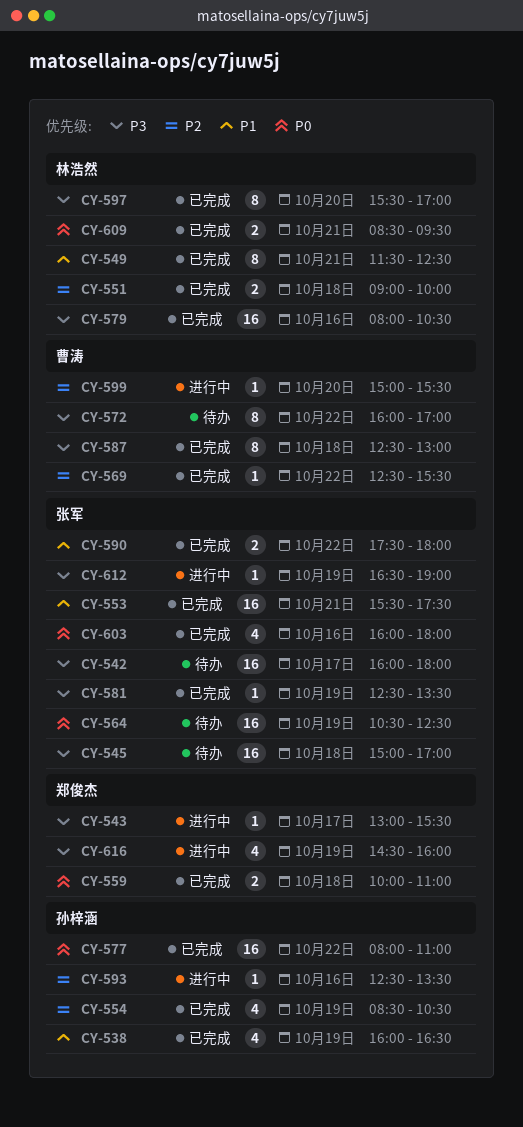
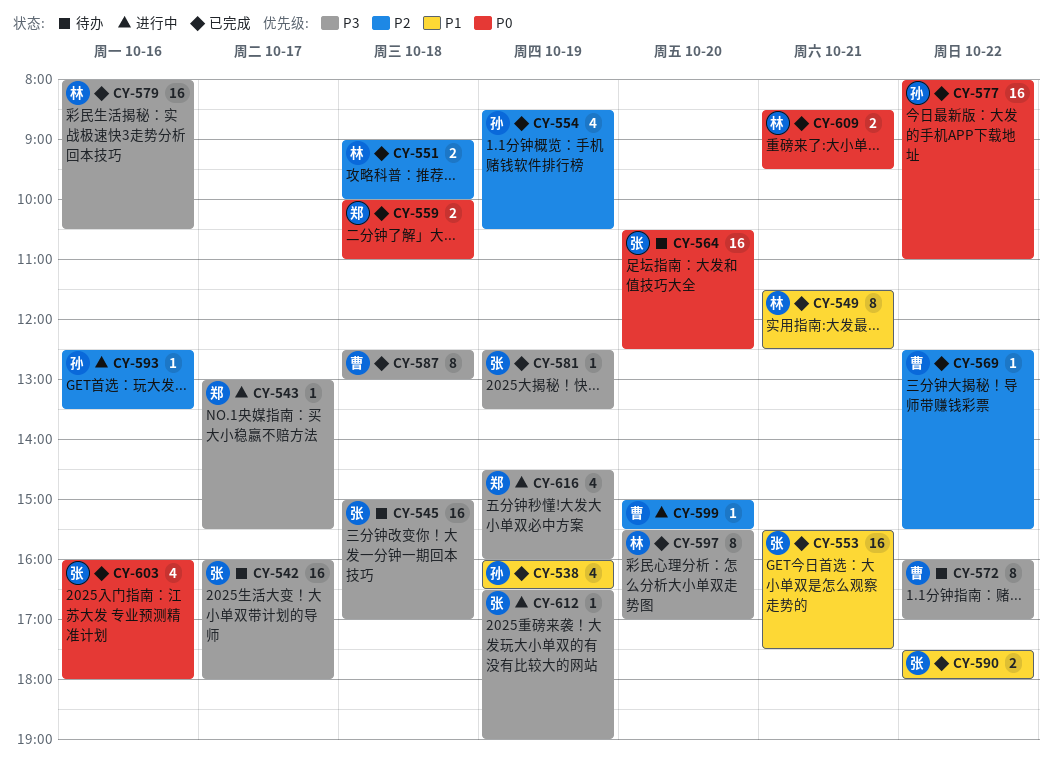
CY-564, day: Oct 19 -> Oct 20

